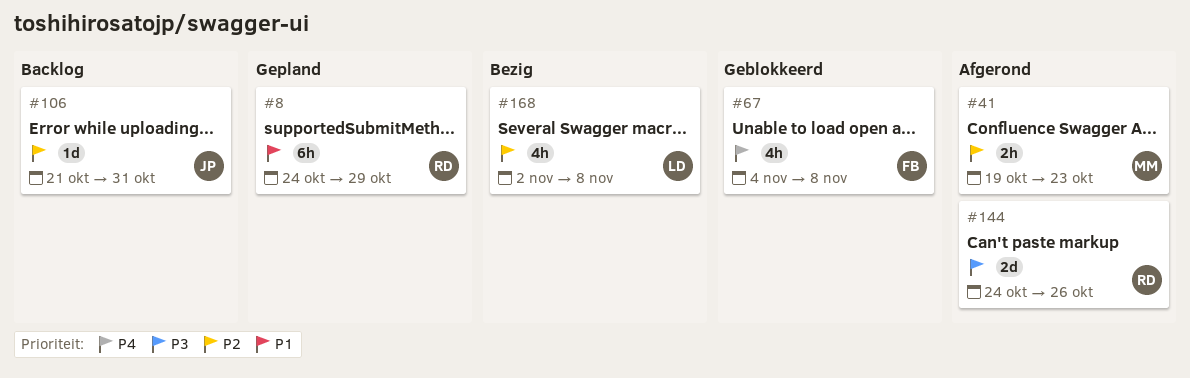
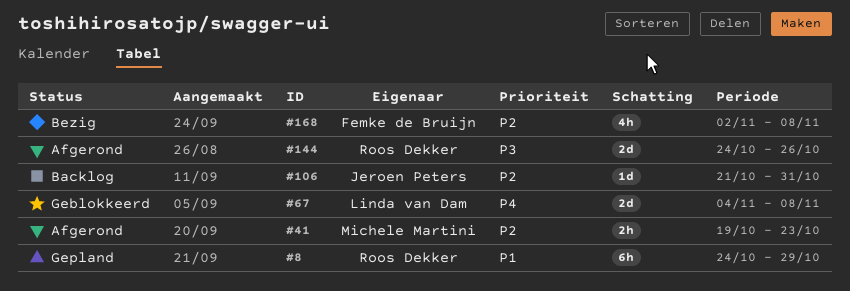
#67, owner: Femke de Bruijn -> Linda van Dam
#67, estimate: 4h -> 2d
#168, owner: Linda van Dam -> Femke de Bruijn

